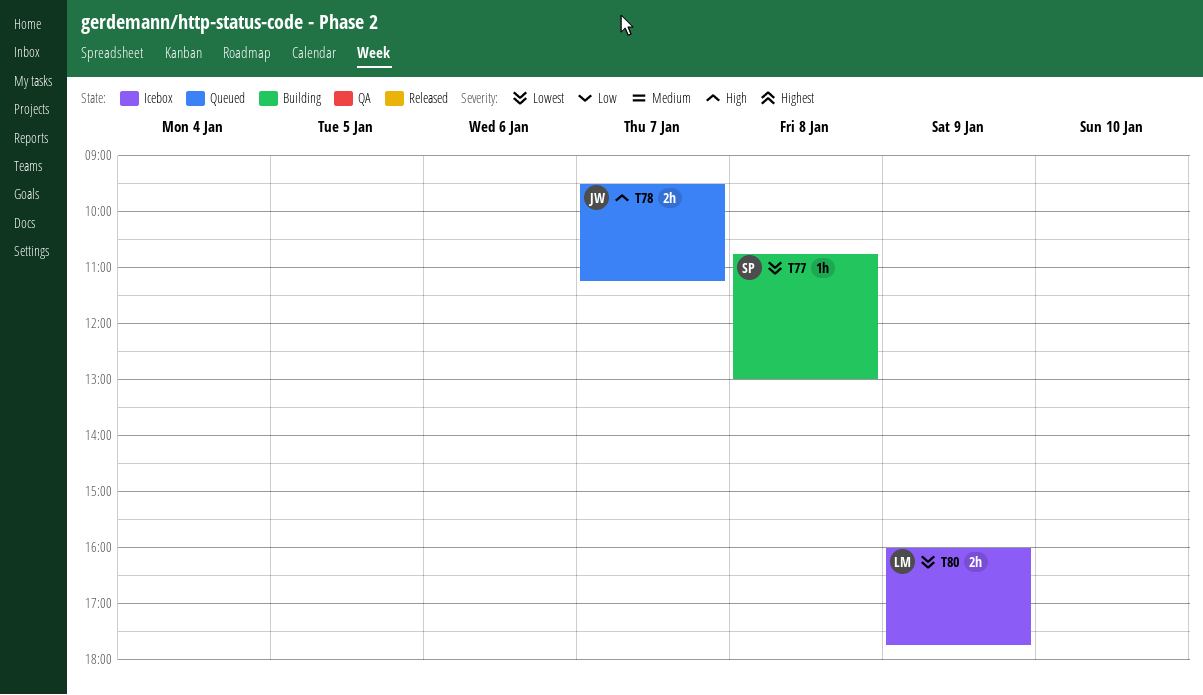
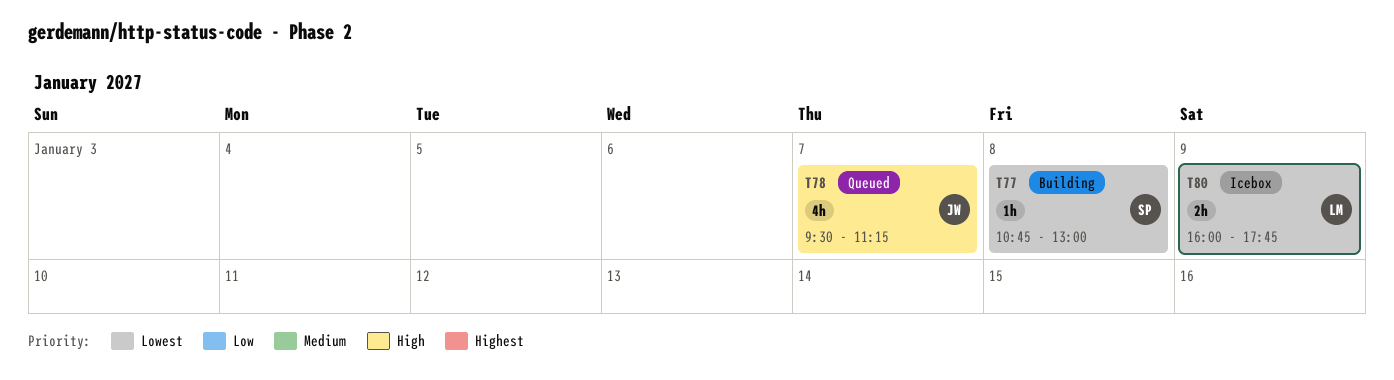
T78, estimate: 2h -> 4h

